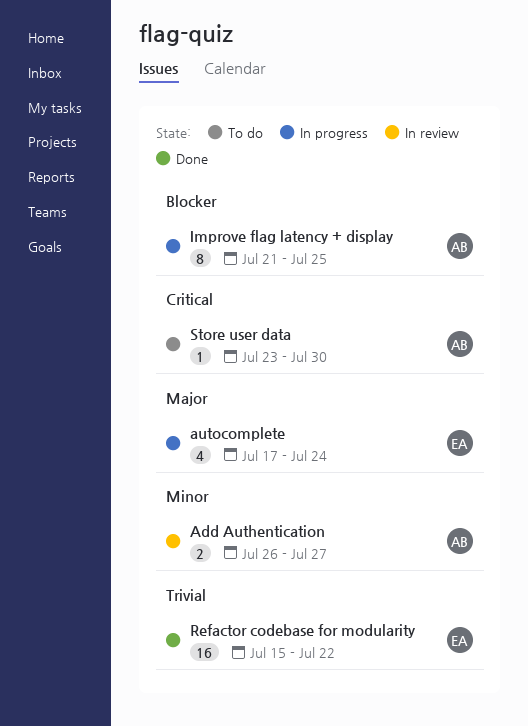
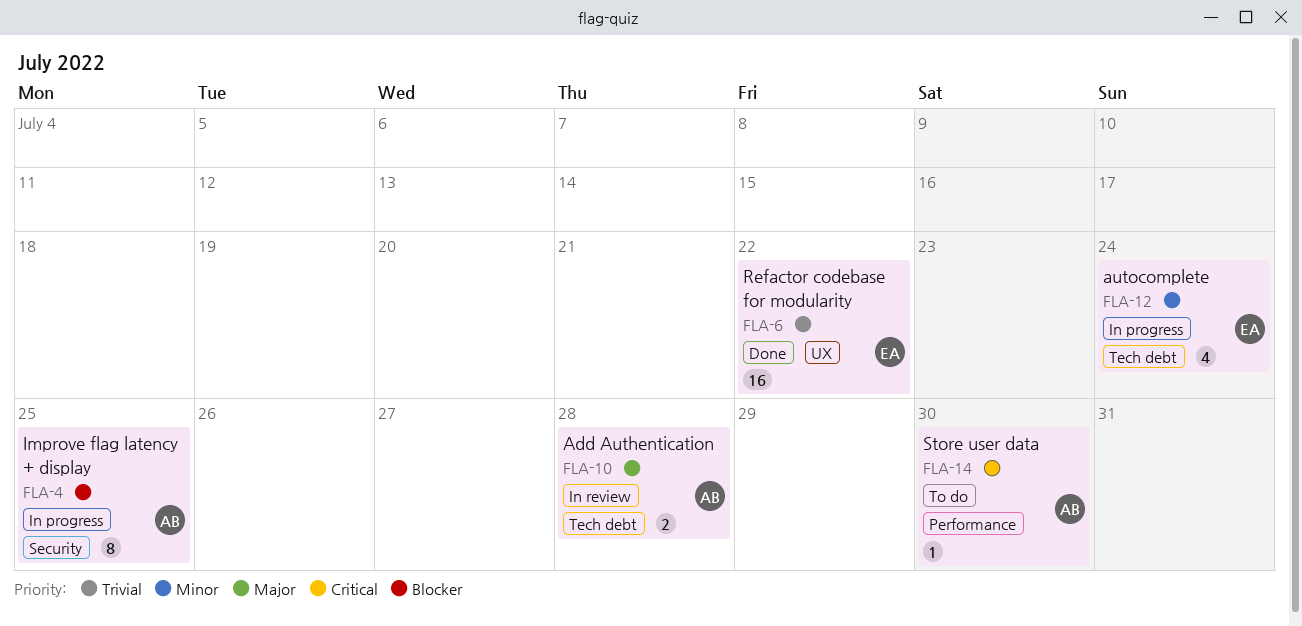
Add Authentication, priority: Minor -> Major
Add Authentication, due: Jul 27 -> Jul 28
autocomplete, priority: Major -> Minor

